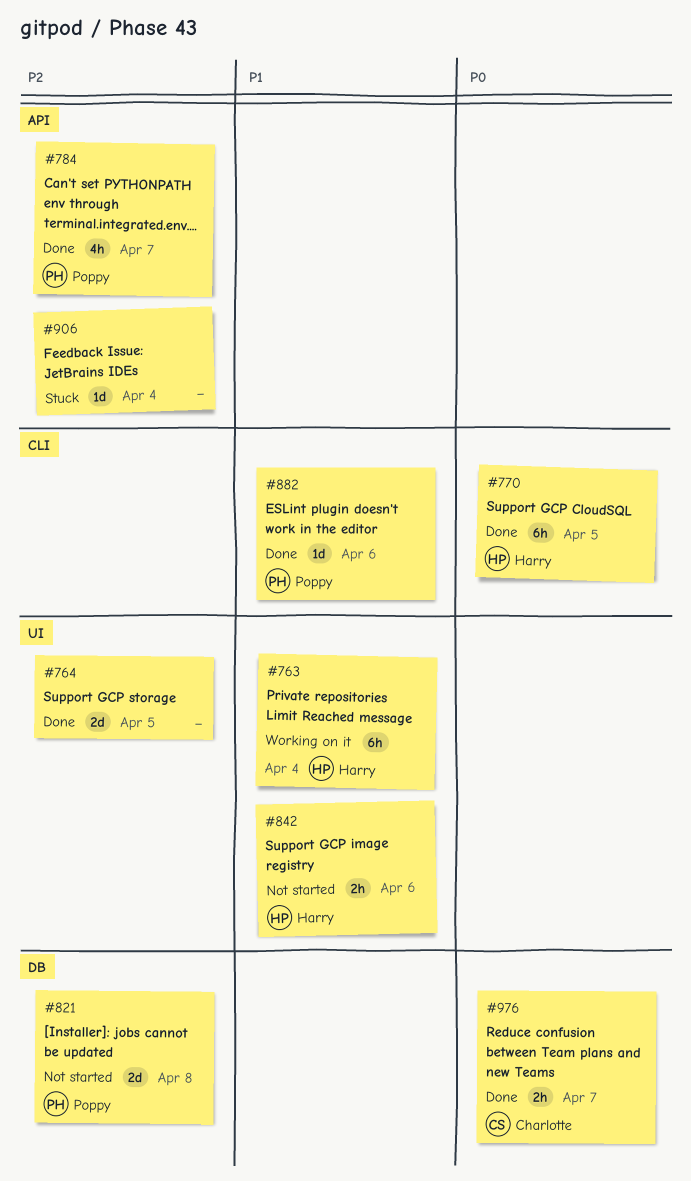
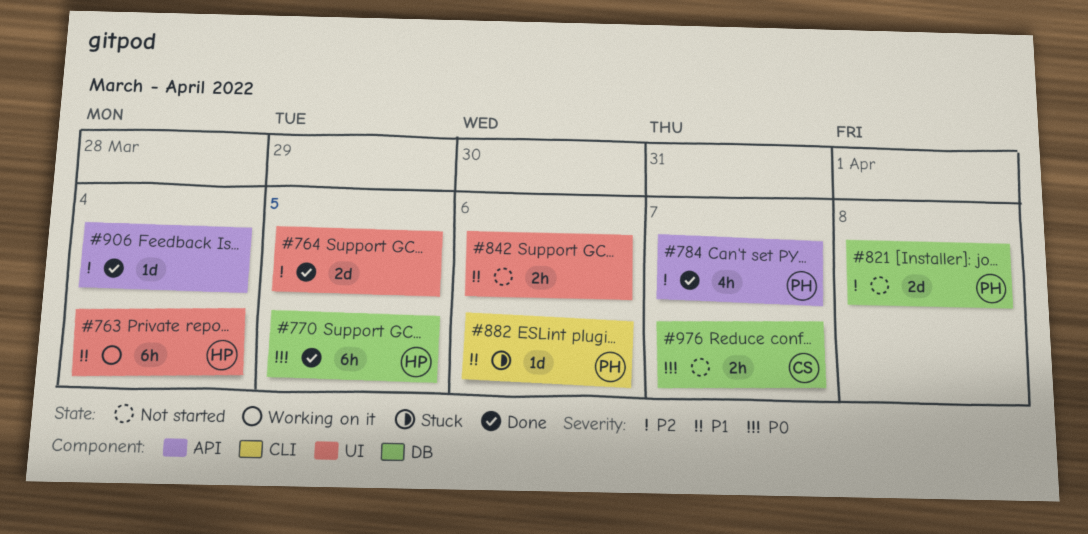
#770, label: CLI -> DB
#842, owner: Harry -> none
#882, status: Done -> Stuck
#906, status: Stuck -> Done
#976, status: Done -> Not started

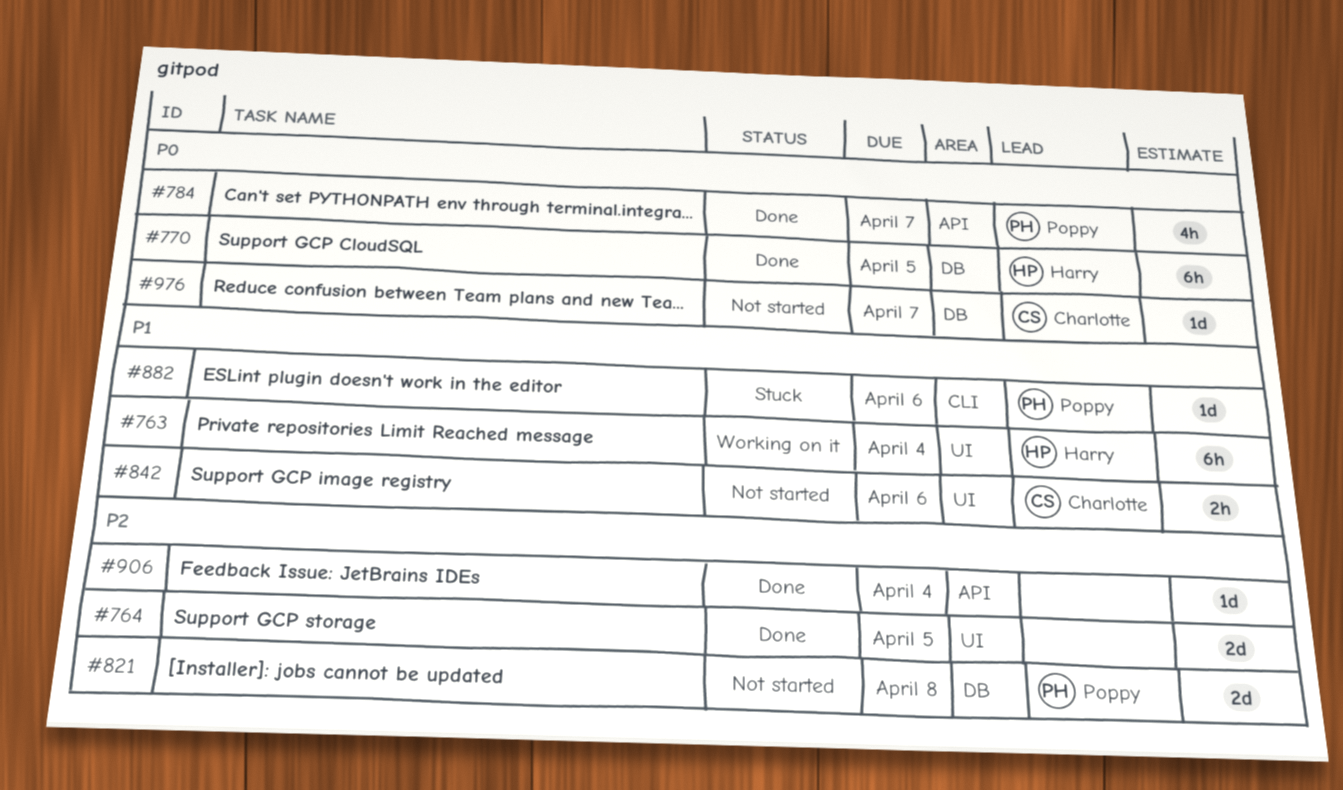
#784, priority: P2 -> P0
#842, owner: none -> Charlotte
#976, estimate: 2h -> 1d

